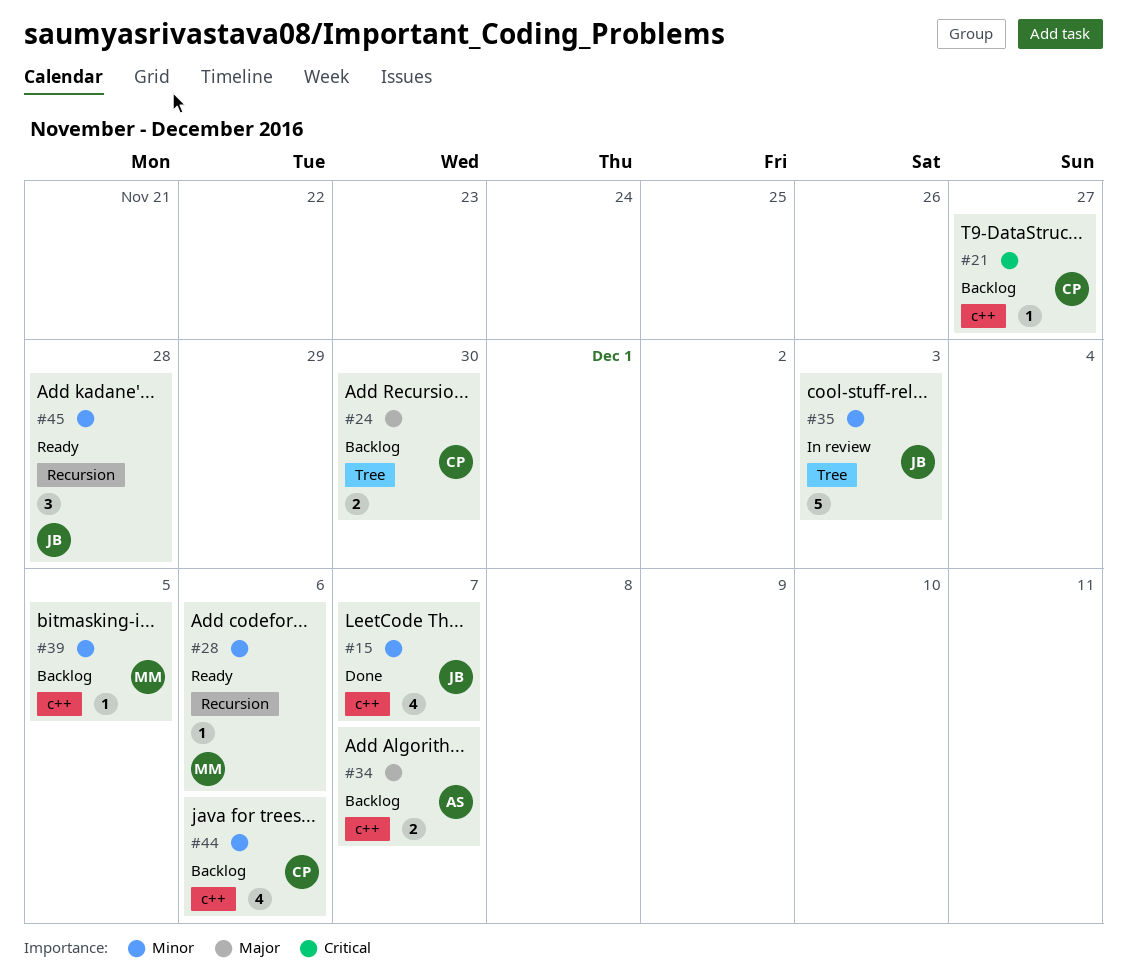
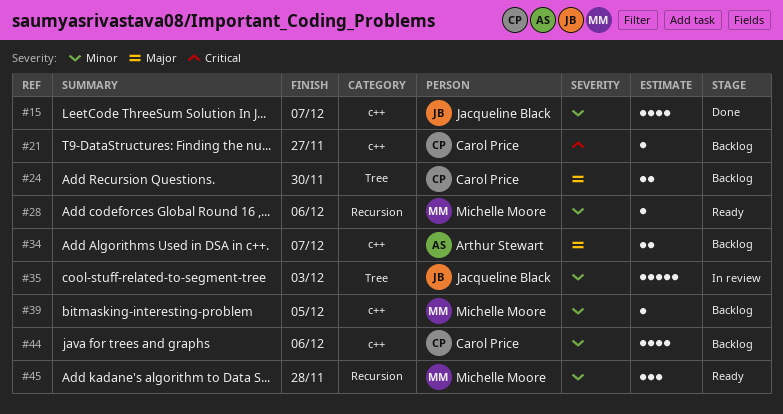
#45, owner: Jacqueline Black -> Michelle Moore

